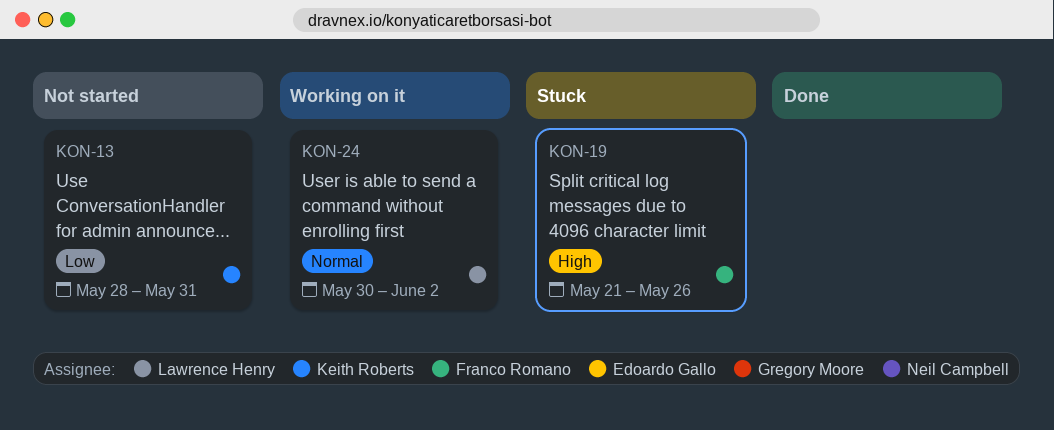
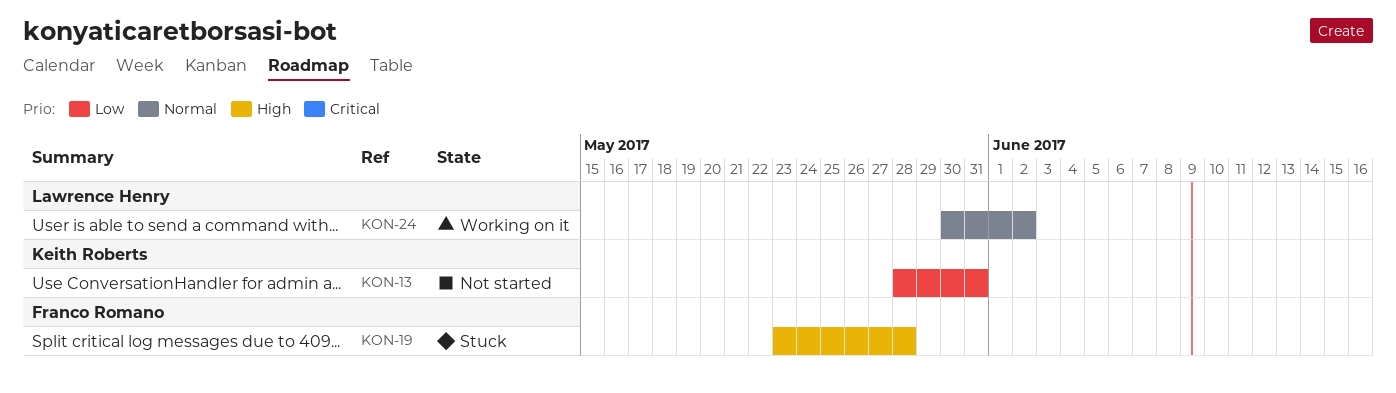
KON-19, start: May 21 -> May 23
KON-19, due: May 26 -> May 28

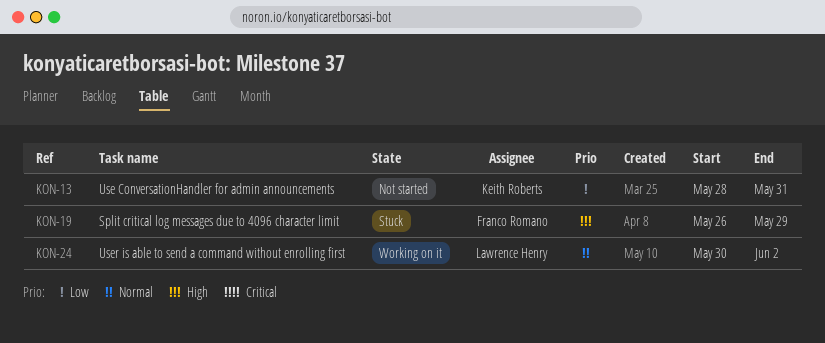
KON-19, start: May 23 -> May 26
KON-19, due: May 28 -> May 29

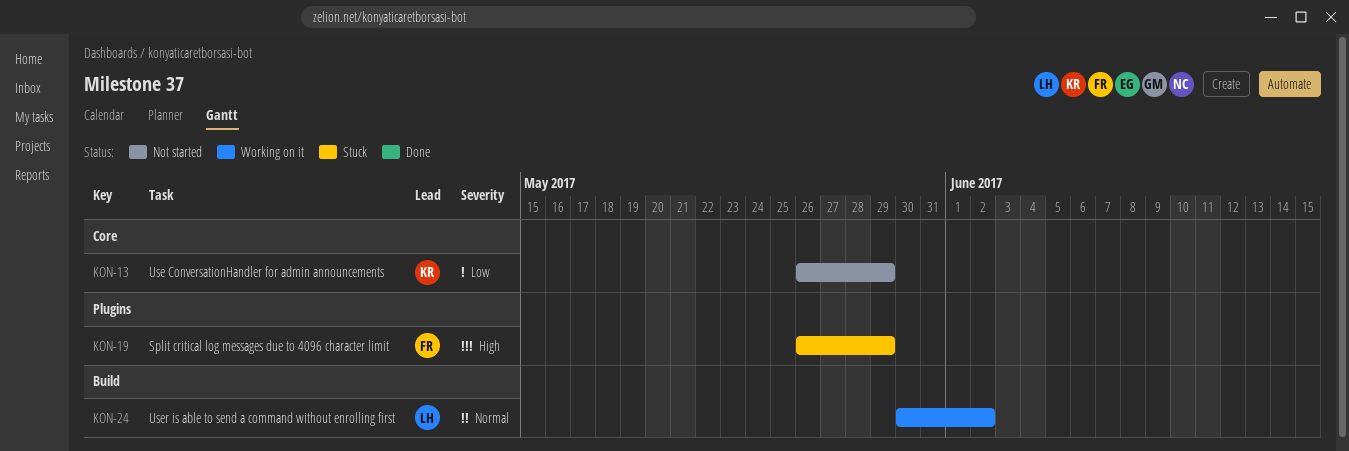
KON-13, start: May 28 -> May 26
KON-13, due: May 31 -> May 29

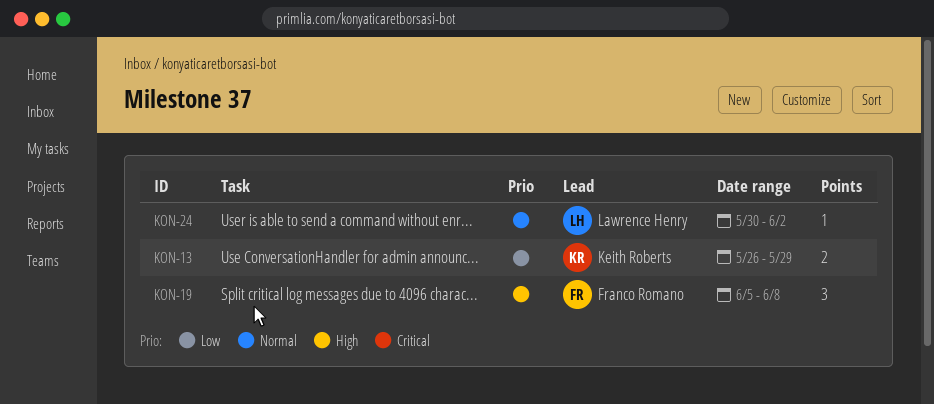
KON-19, start: May 26 -> Jun 5
KON-19, due: May 29 -> Jun 8

